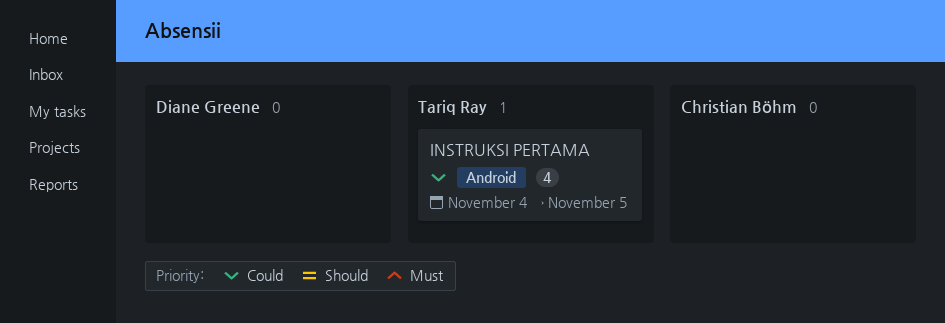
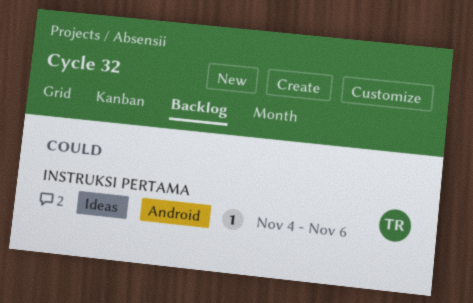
INSTRUKSI PERTAMA, estimate: 4 -> 1
INSTRUKSI PERTAMA, due: Nov 5 -> Nov 6

